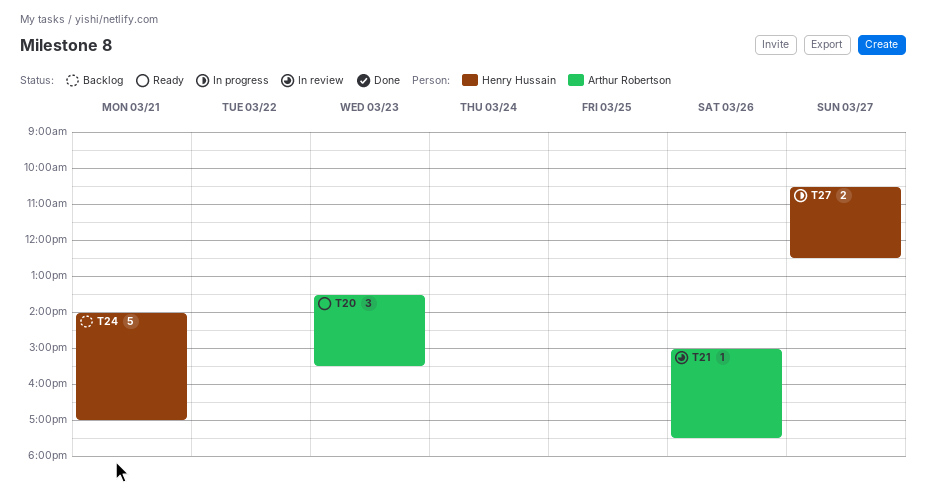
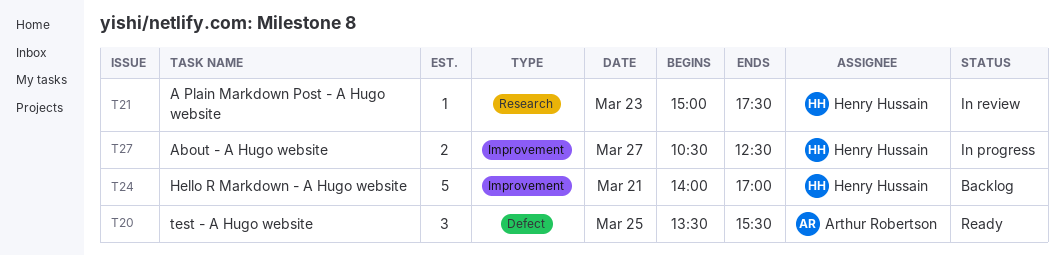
T20, day: Mar 23 -> Mar 25
T21, owner: Arthur Robertson -> Henry Hussain
T21, day: Mar 26 -> Mar 23

